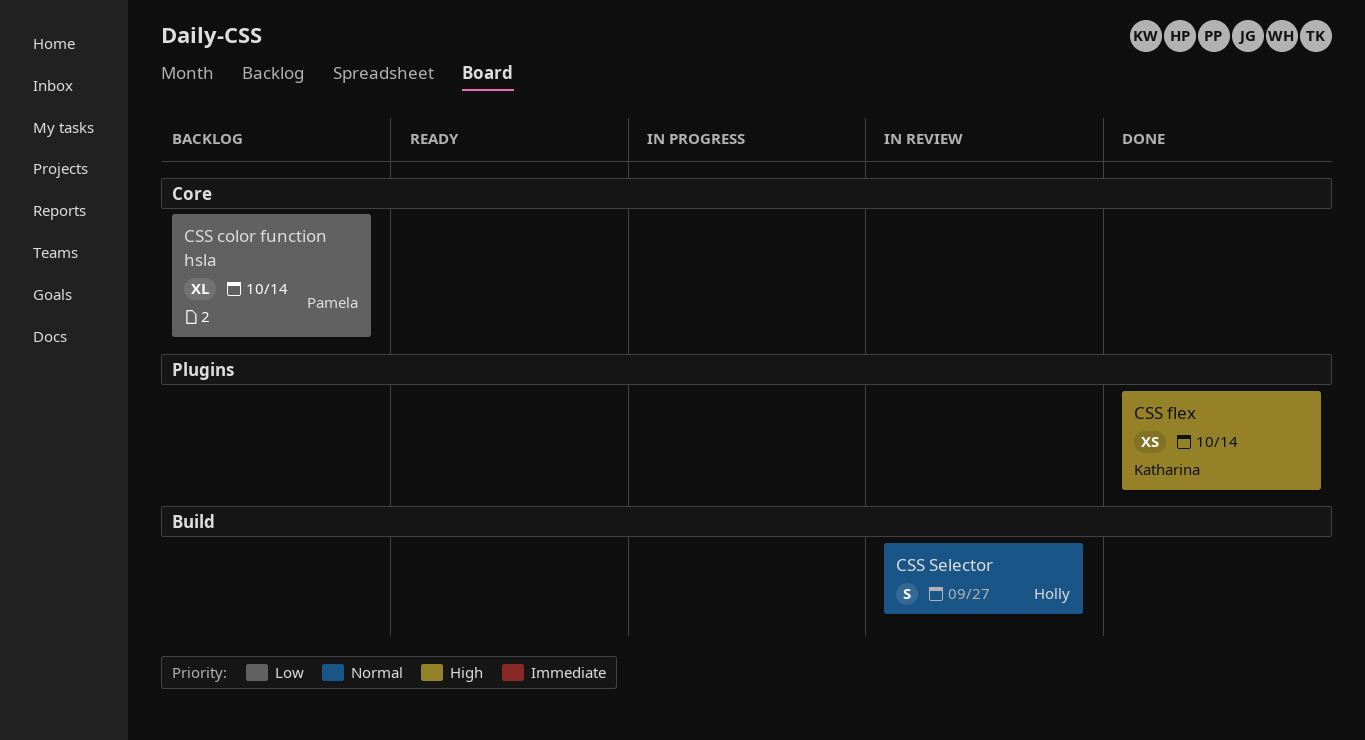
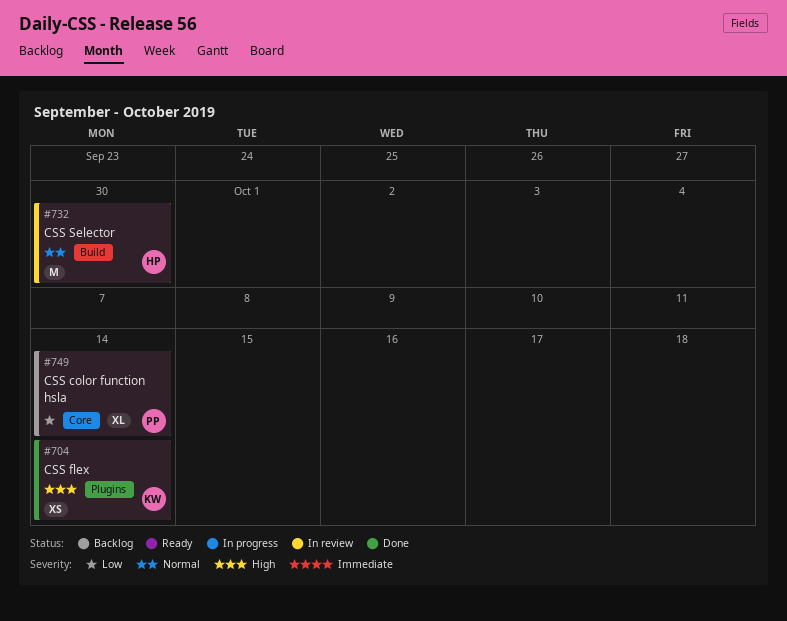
CSS Selector, estimate: S -> M
CSS Selector, due: Sep 27 -> Sep 30

